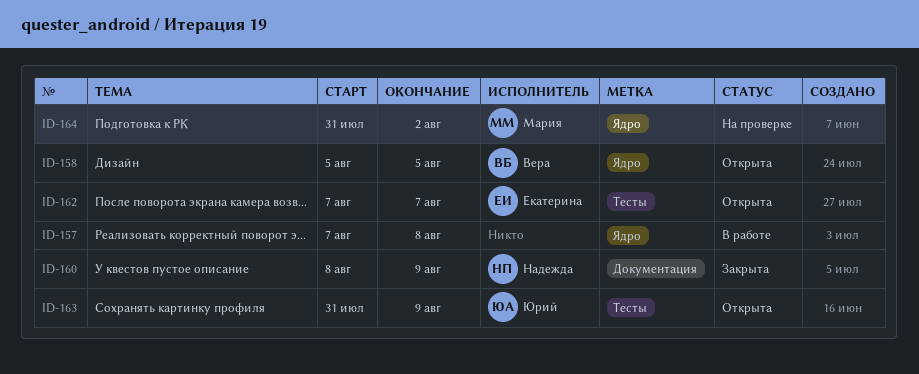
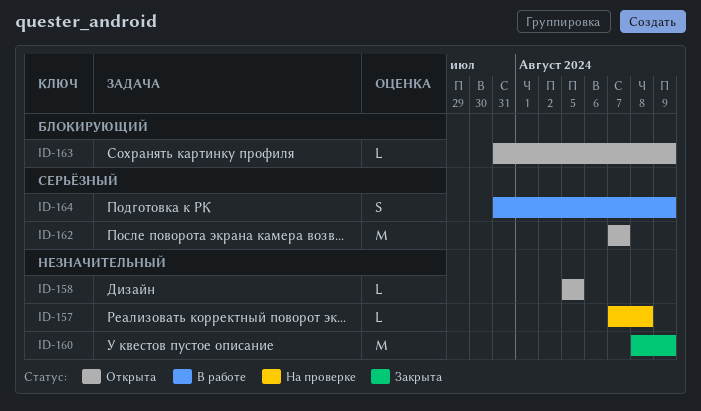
ID-157, status: В работе -> На проверке
ID-164, status: На проверке -> В работе
ID-164, due: Aug 2 -> Aug 9

